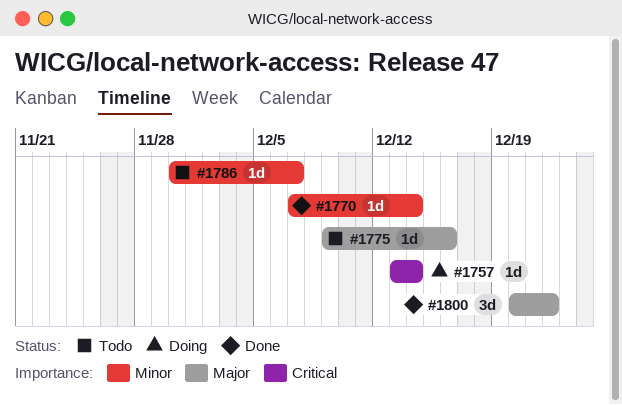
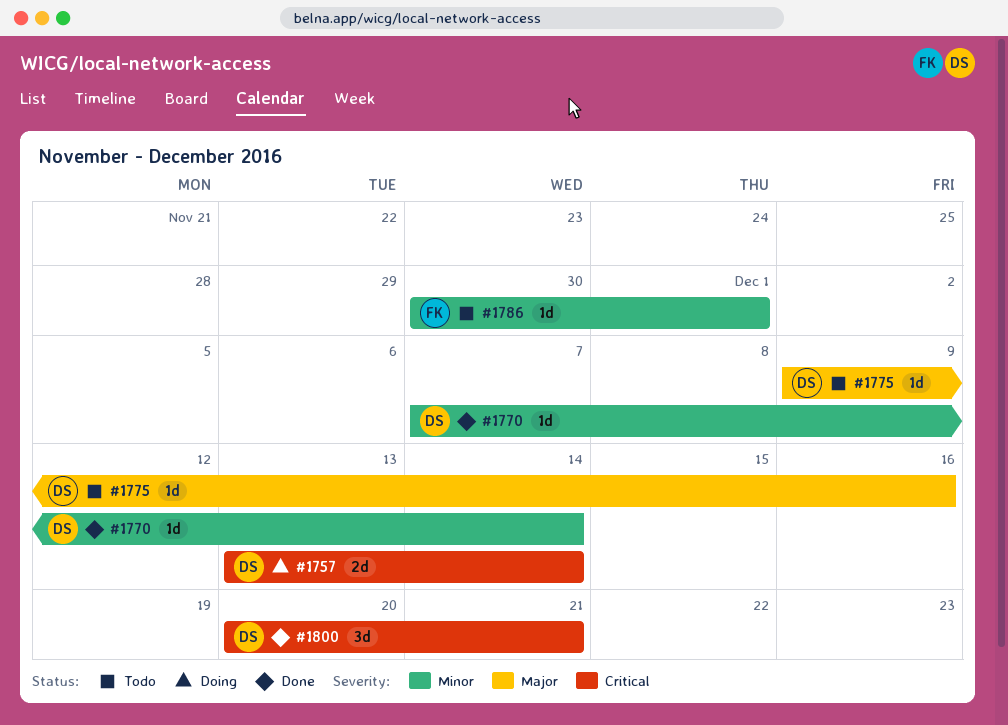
#1757, estimate: 1d -> 2d
#1786, due: Dec 7 -> Dec 1
#1800, priority: Major -> Critical
#1800, due: Dec 22 -> Dec 21

